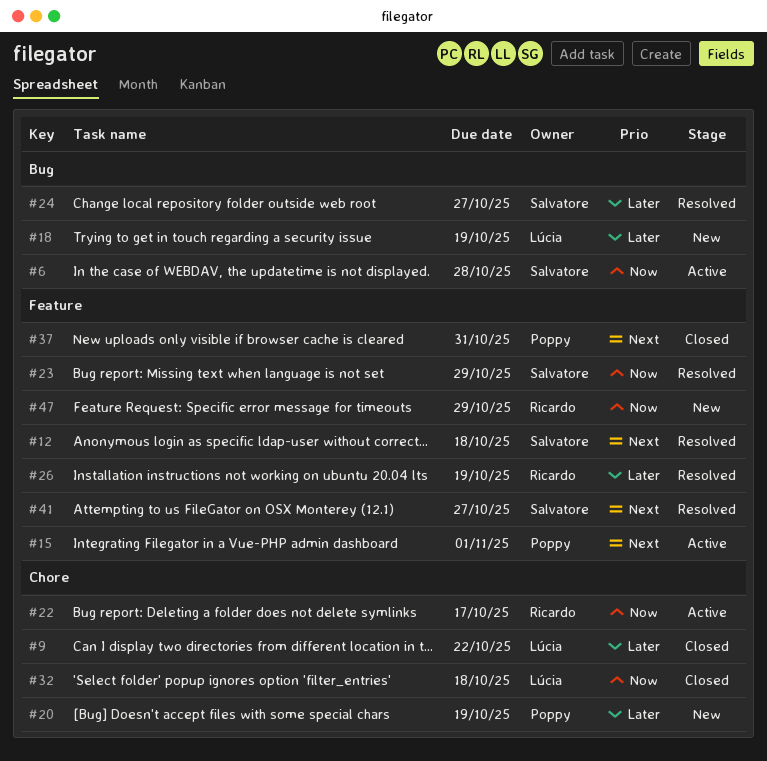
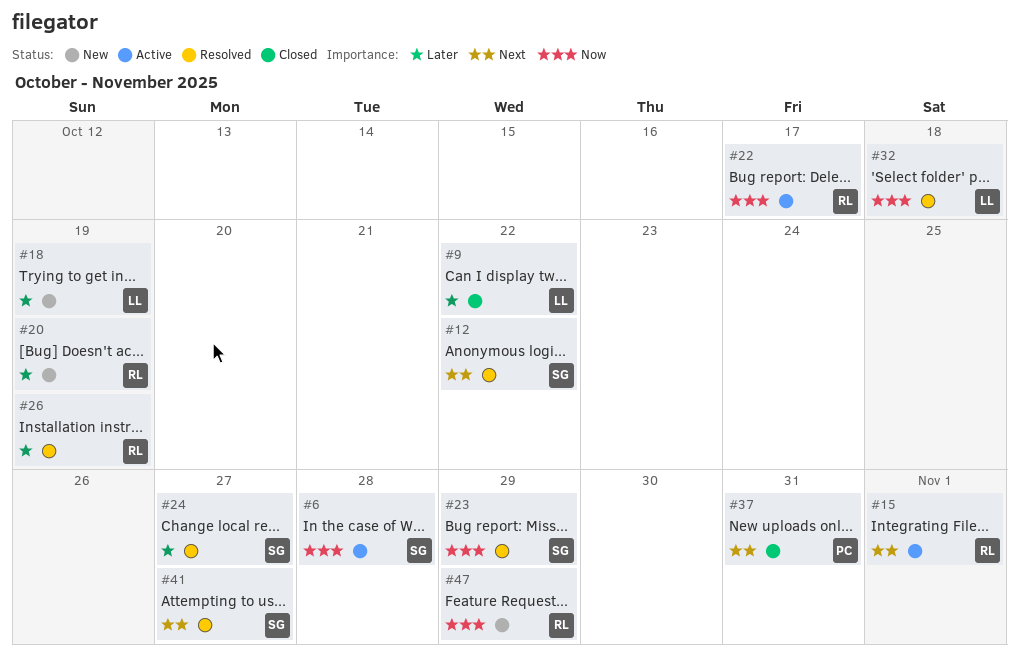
#12, due: Oct 18 -> Oct 22
#15, owner: Poppy -> Ricardo
#20, owner: Poppy -> Ricardo
#32, status: Closed -> Resolved

